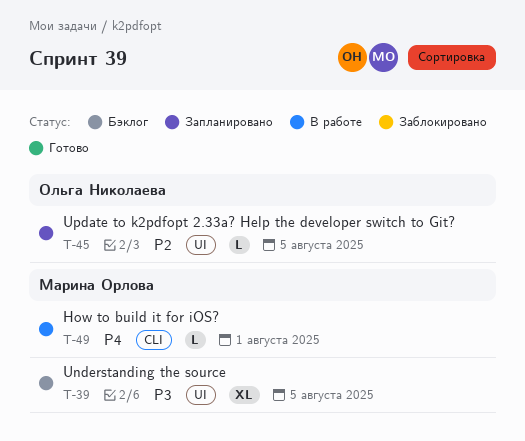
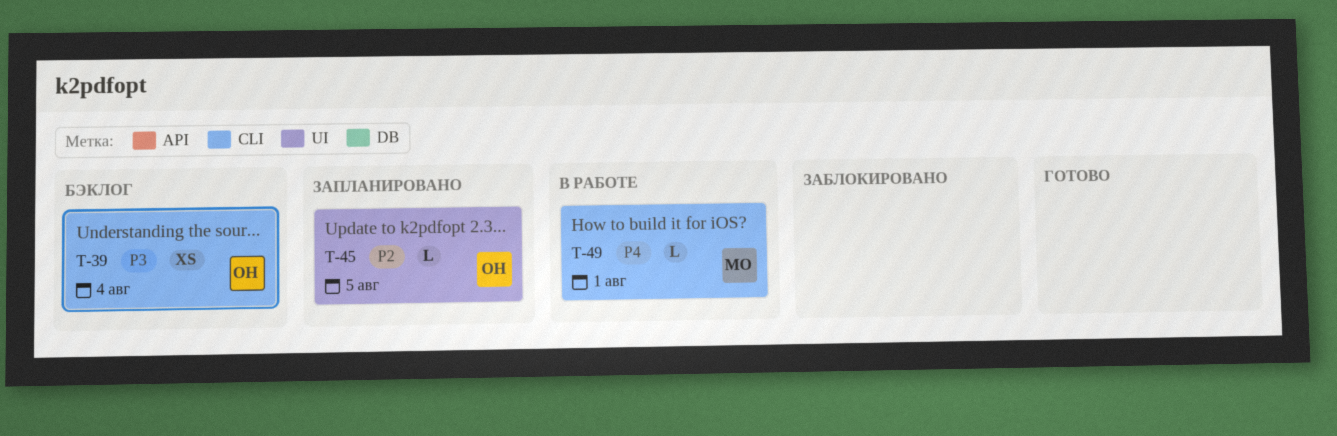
T-39, owner: Марина Орлова -> Ольга Николаева
T-39, label: UI -> CLI
T-39, estimate: XL -> XS
T-39, due: Aug 5 -> Aug 4

